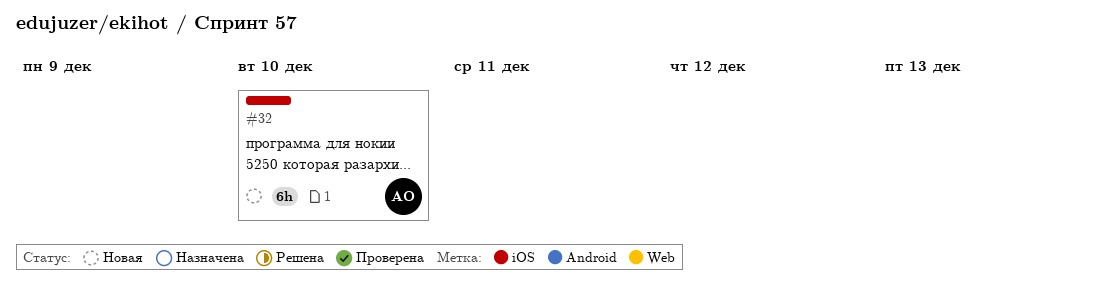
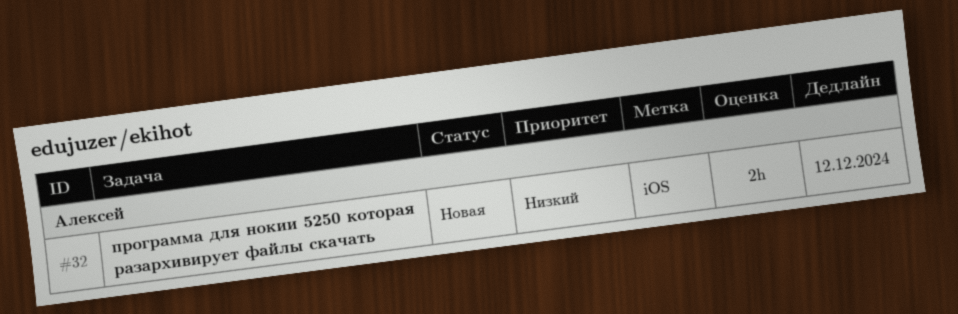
#32, estimate: 6h -> 2h
#32, due: Dec 10 -> Dec 12

